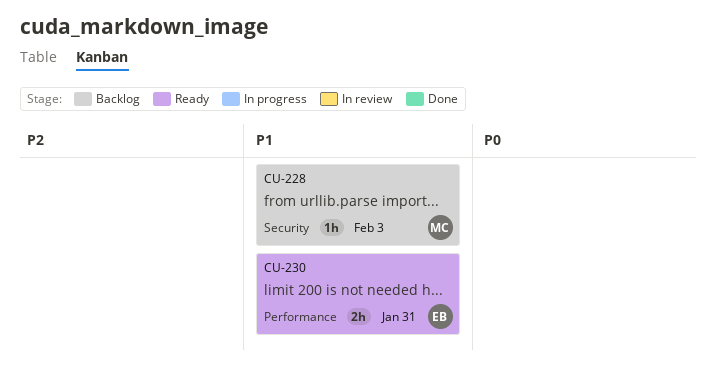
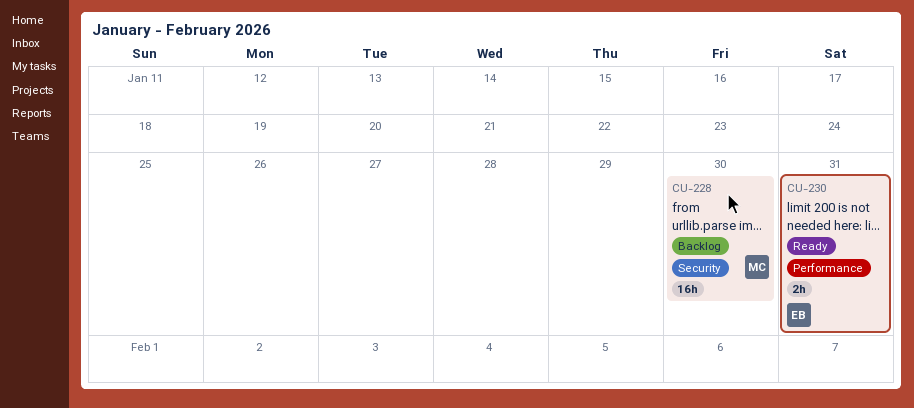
CU-228, estimate: 1h -> 16h
CU-228, due: Feb 3 -> Jan 30

